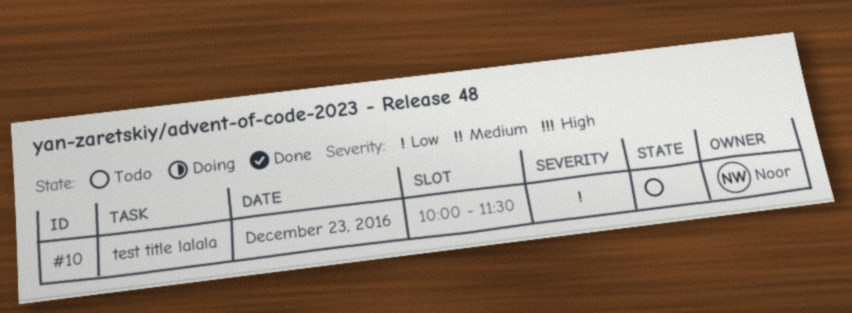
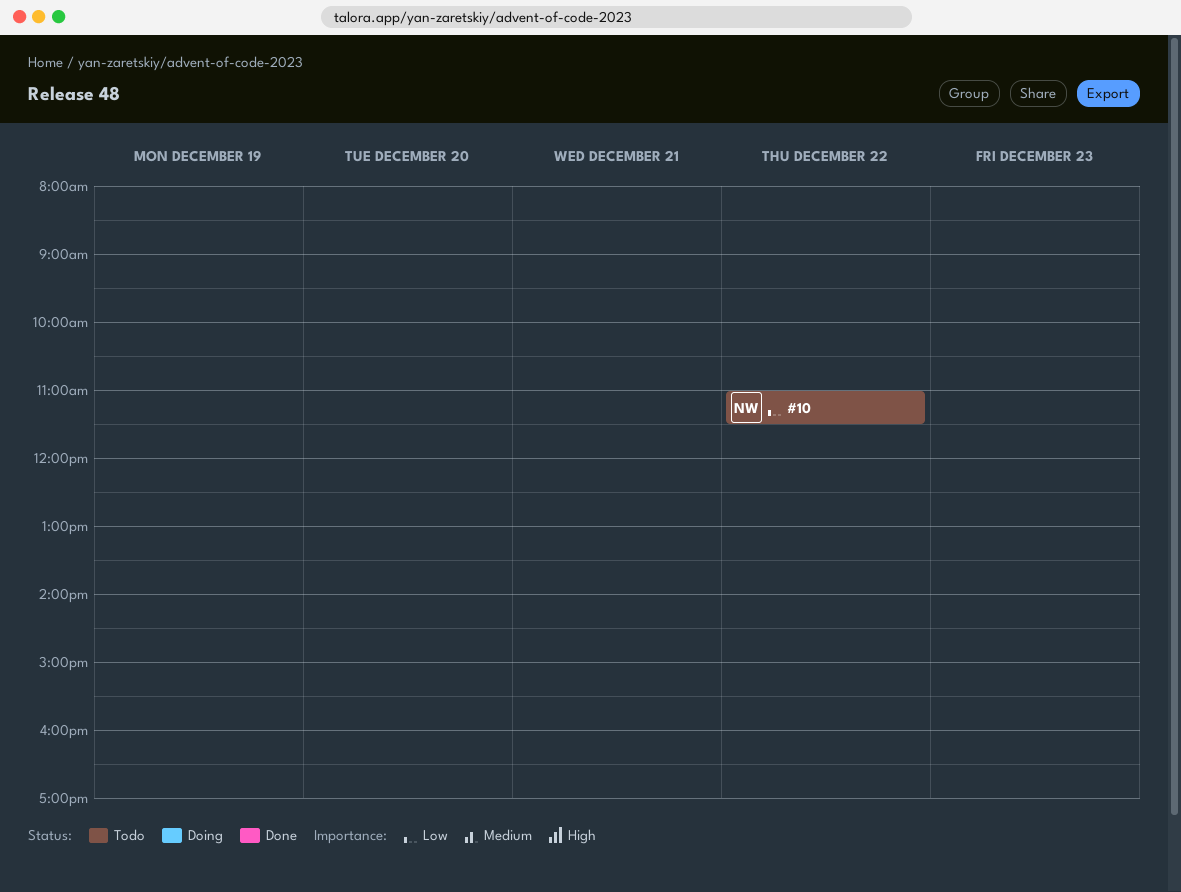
#10, day: Dec 23 -> Dec 22
#10, begins: 10:00 -> 11:00

